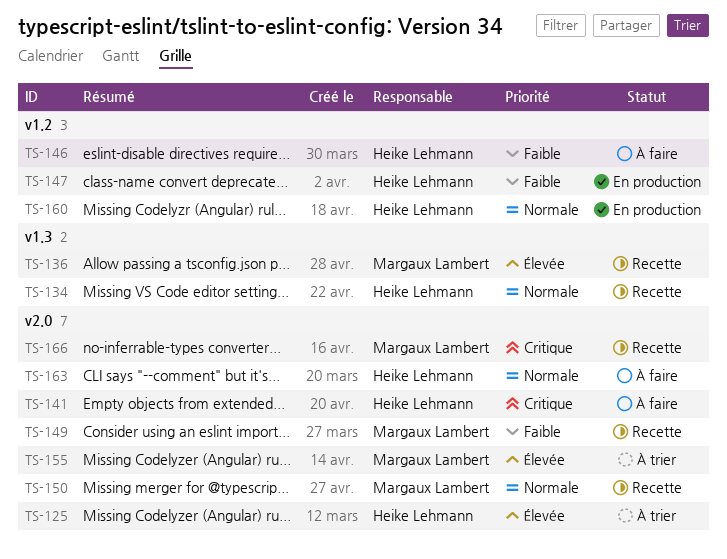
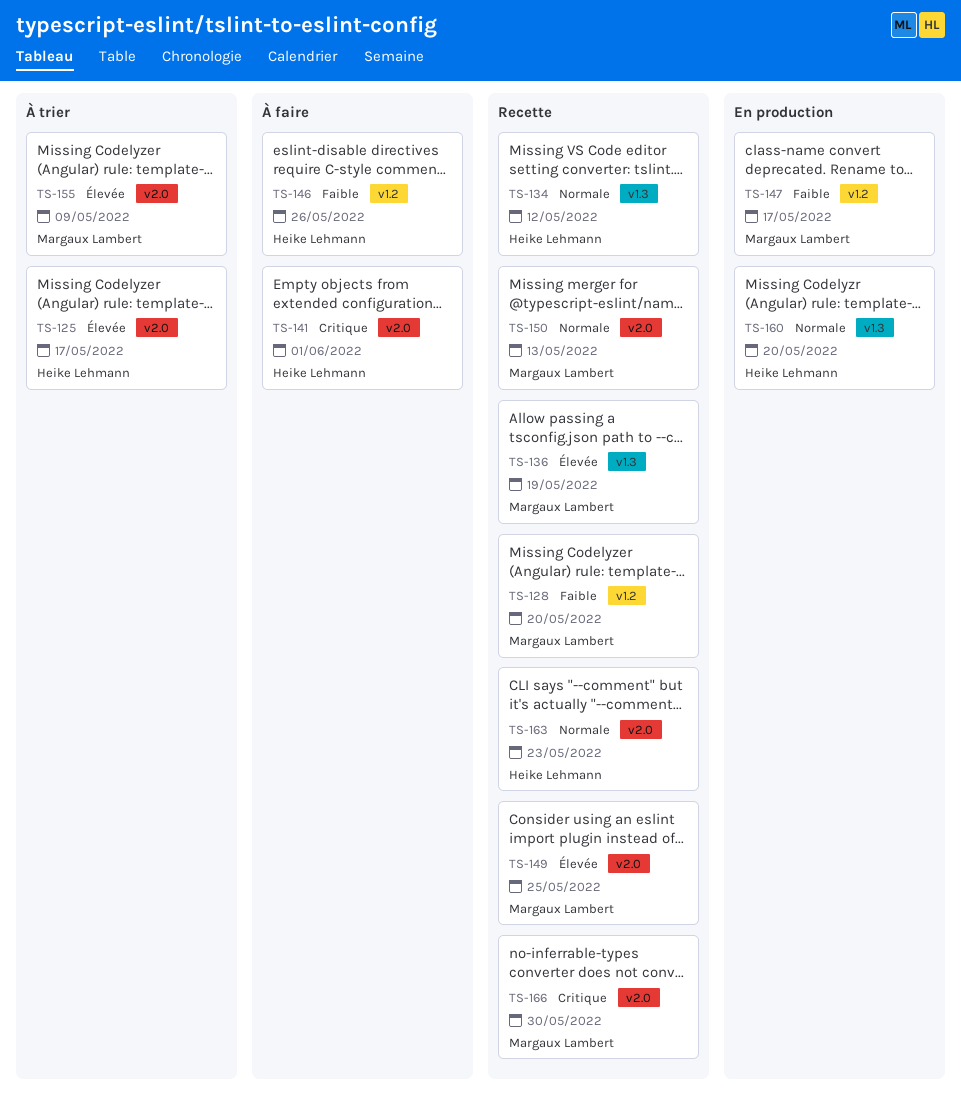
TS-128: none -> present
TS-147, owner: Heike Lehmann -> Margaux Lambert
TS-149, priority: Faible -> Élevée
TS-160, label: v1.2 -> v1.3
TS-163, status: À faire -> Recette

